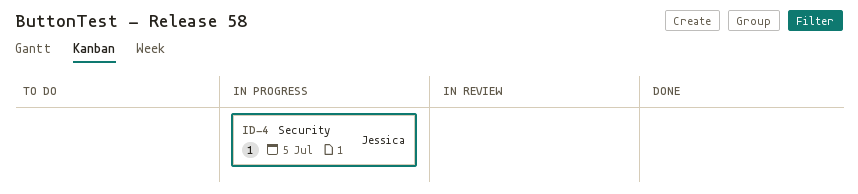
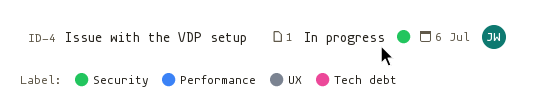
ID-4, due: Jul 5 -> Jul 6

